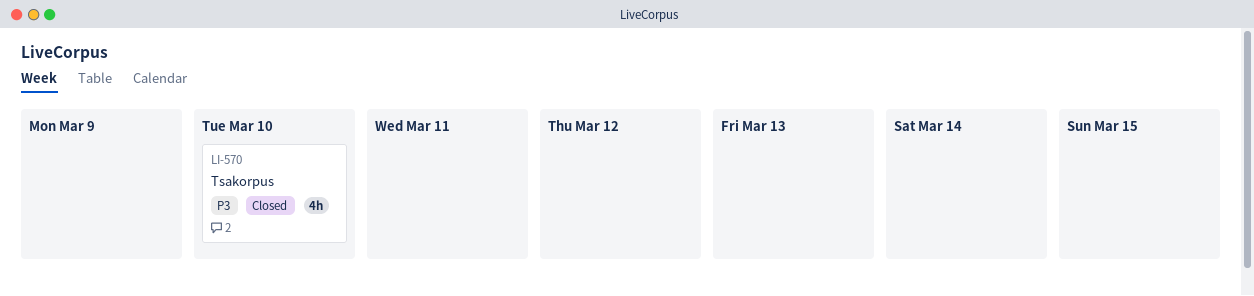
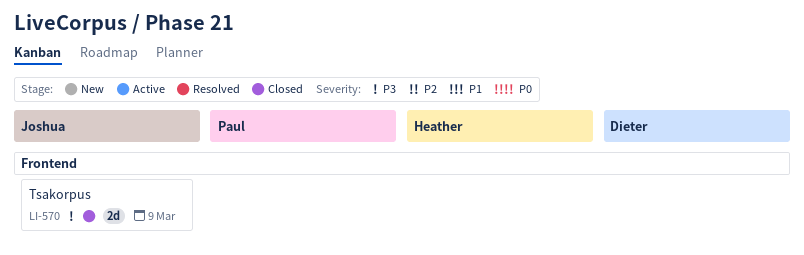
LI-570, estimate: 4h -> 2d
LI-570, due: Mar 10 -> Mar 9

